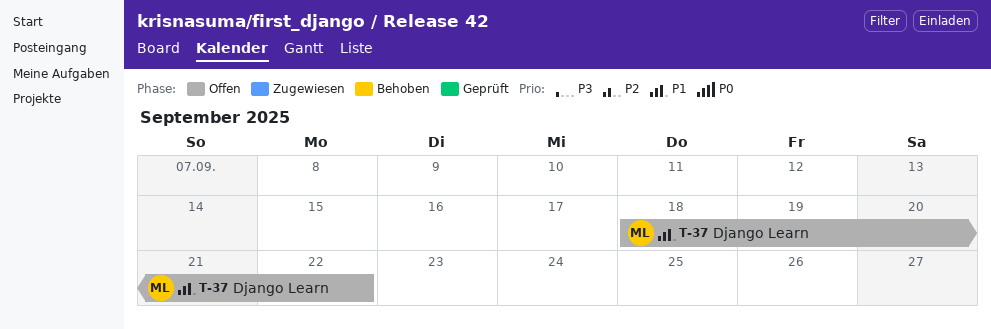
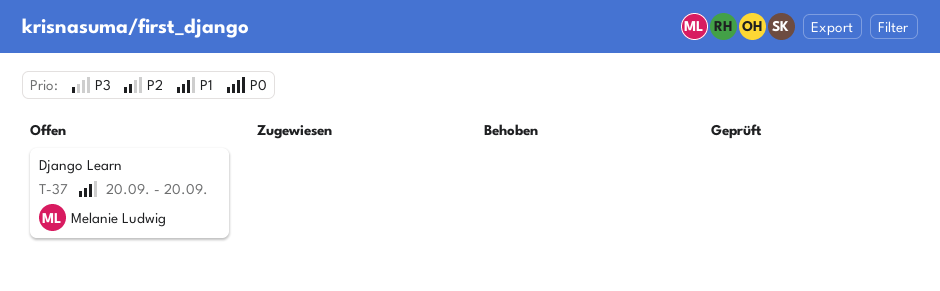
T-37, start: Sep 18 -> Sep 20
T-37, due: Sep 22 -> Sep 20

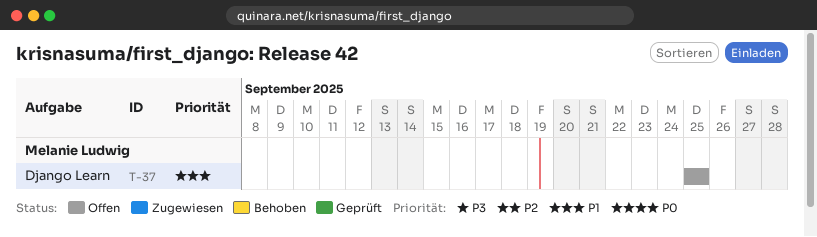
T-37, start: Sep 20 -> Sep 25
T-37, due: Sep 20 -> Sep 25

